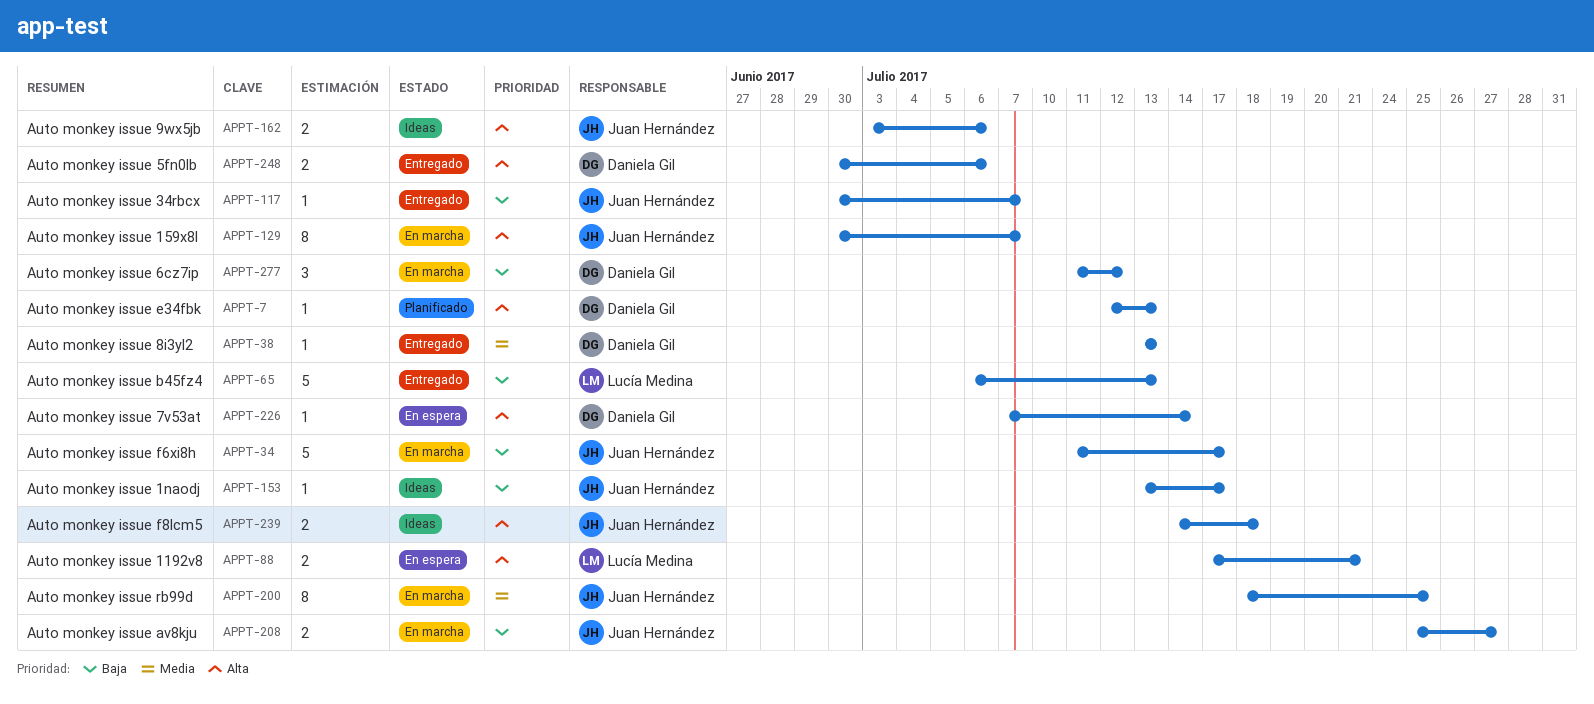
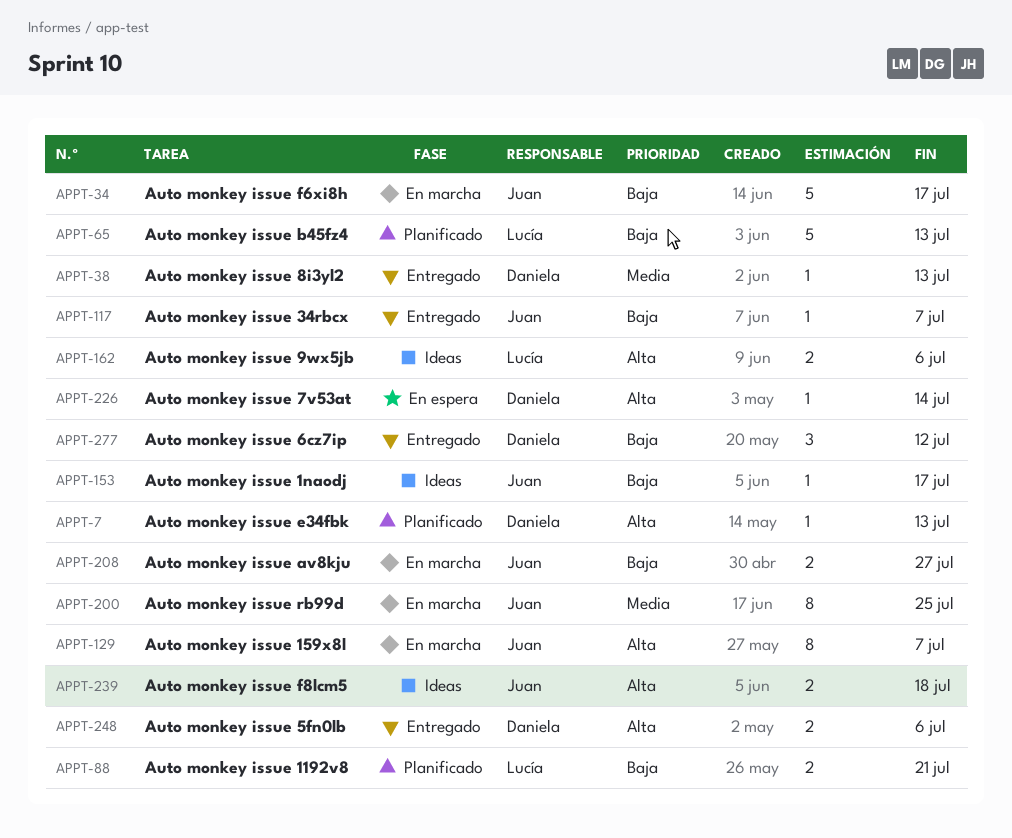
APPT-65, status: Entregado -> Planificado
APPT-88, status: En espera -> Planificado
APPT-88, priority: Alta -> Baja
APPT-162, owner: Juan Hernández -> Lucía Medina
APPT-277, status: En marcha -> Entregado

